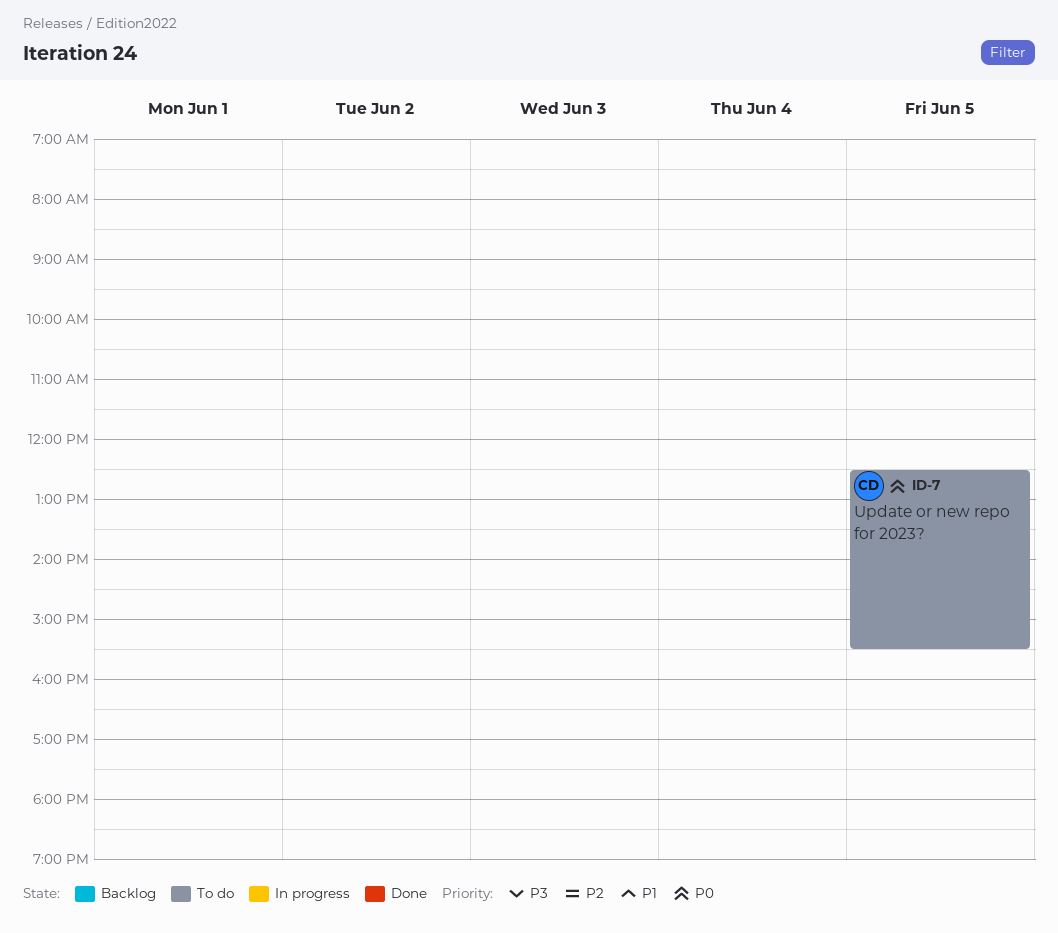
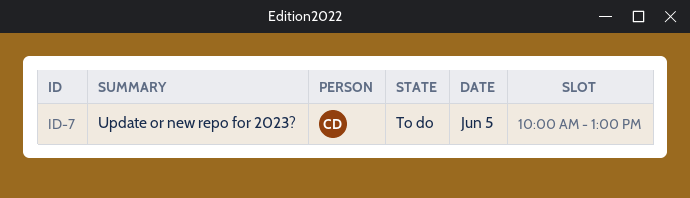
ID-7, begins: 12:30 -> 10:00
ID-7, ends: 15:30 -> 13:00

